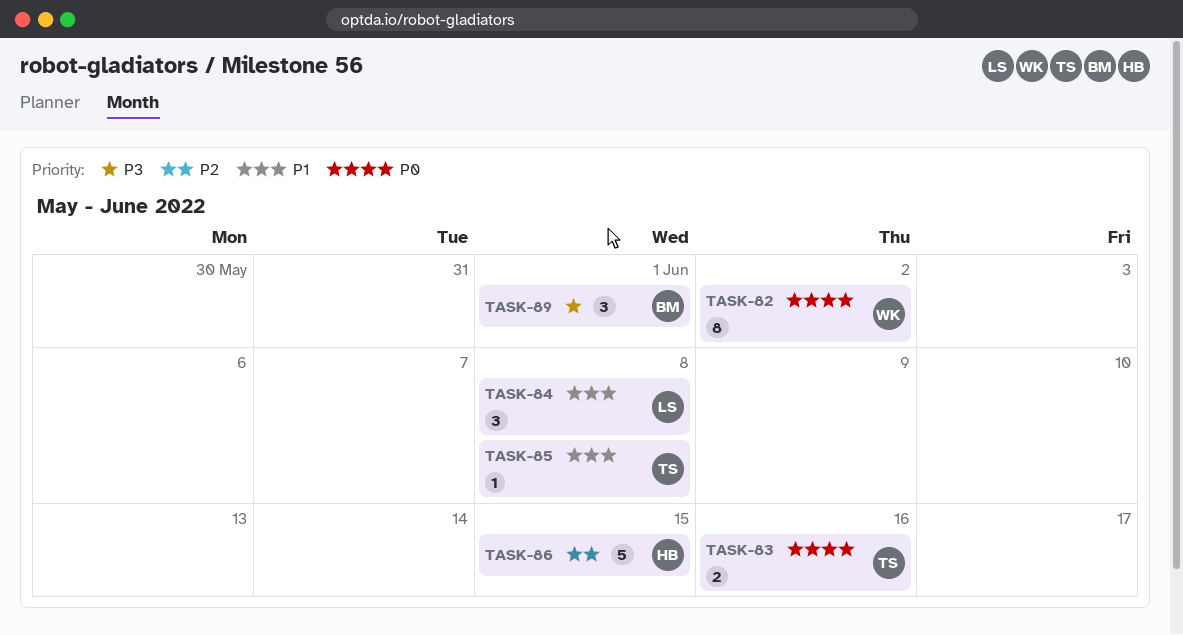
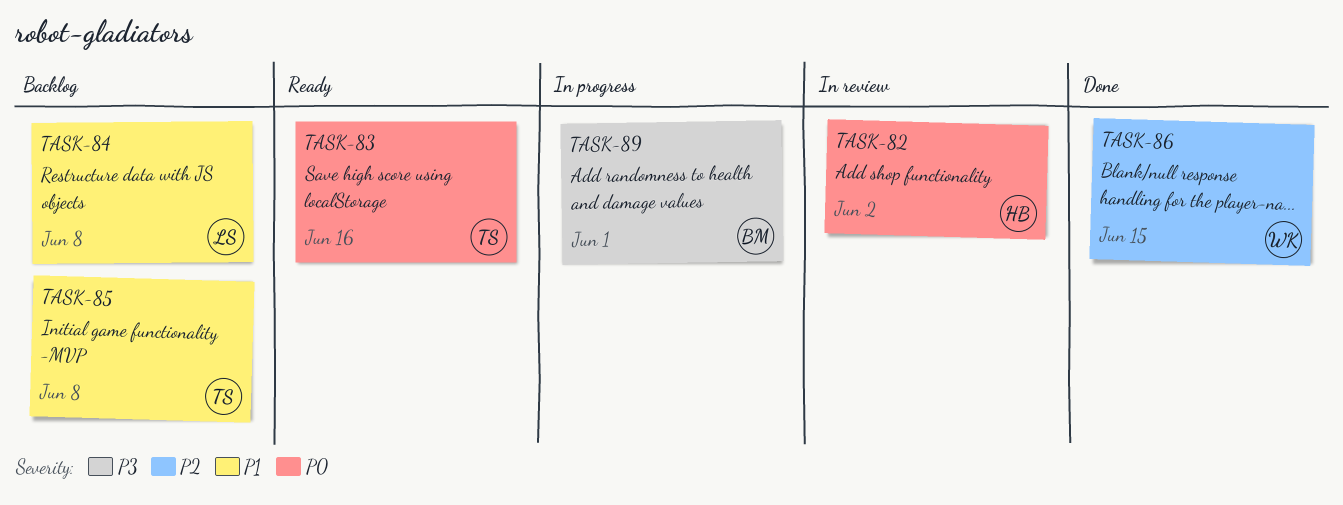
TASK-82, owner: WK -> HB
TASK-86, owner: HB -> WK

